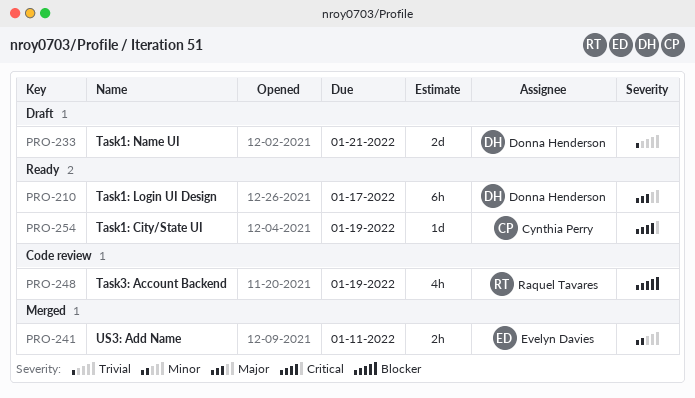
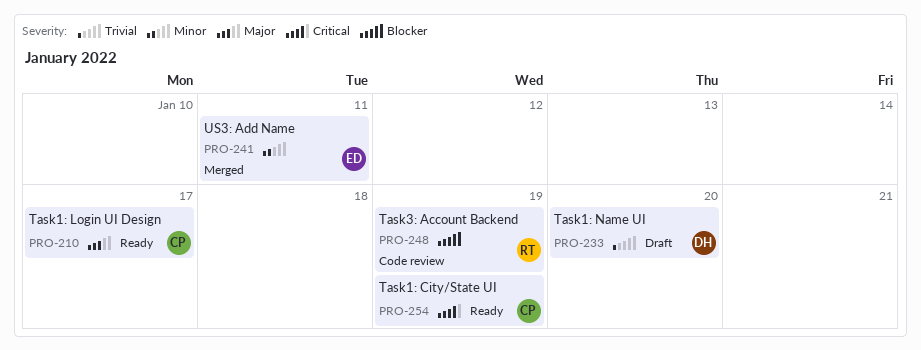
PRO-210, owner: Donna Henderson -> Cynthia Perry
PRO-233, due: Jan 21 -> Jan 20

